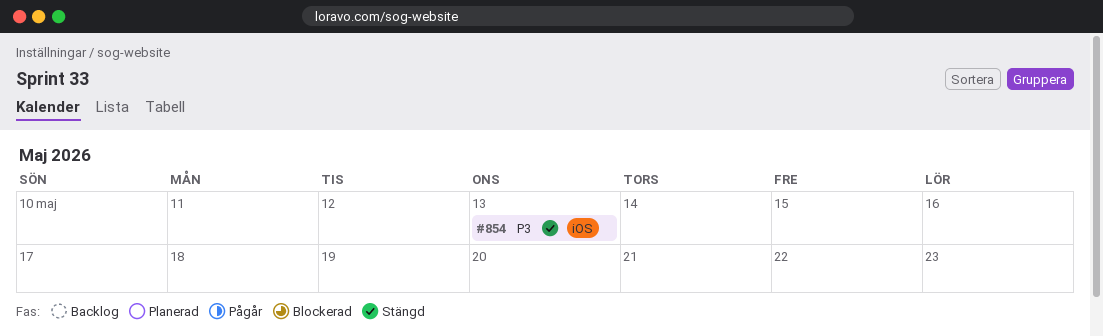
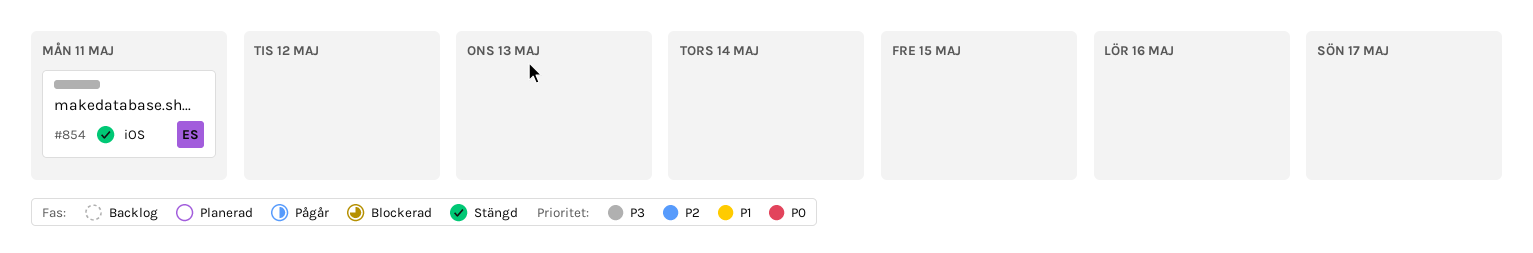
#854, due: May 13 -> May 11

